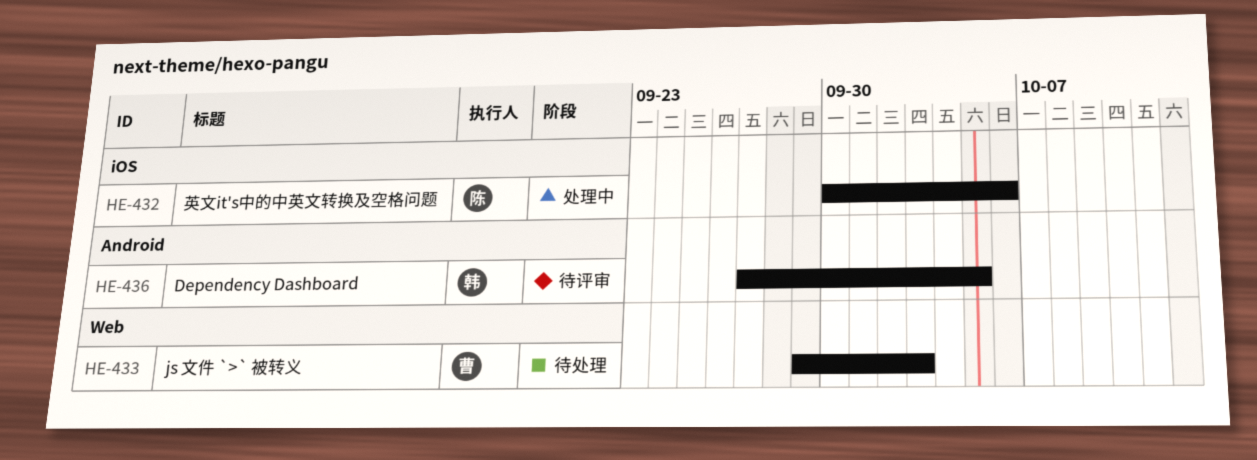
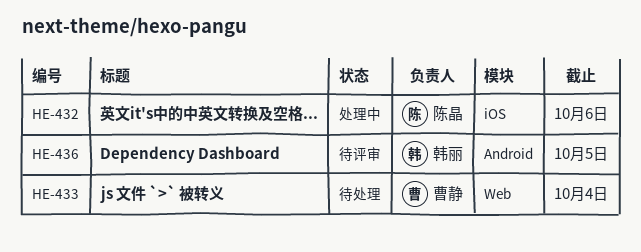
HE-433, due: Oct 3 -> Oct 4

